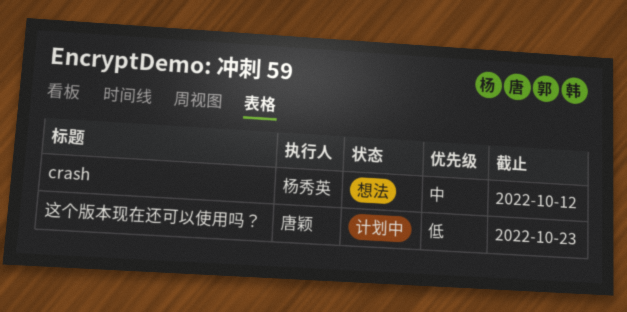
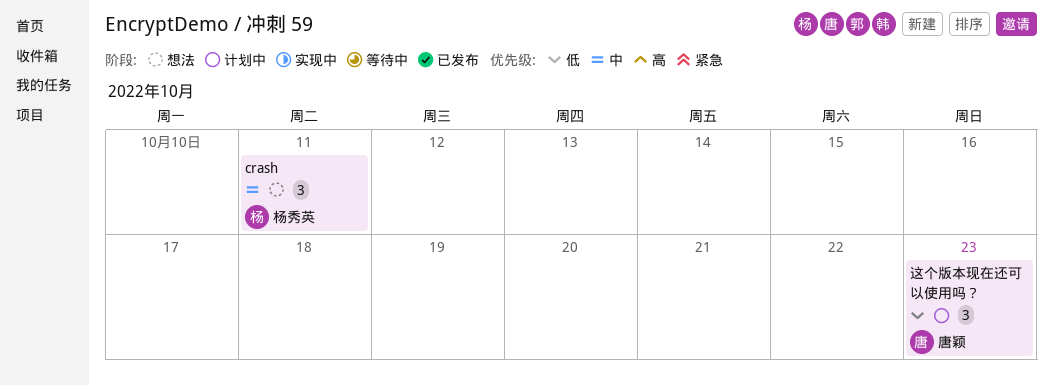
crash, due: Oct 12 -> Oct 11

